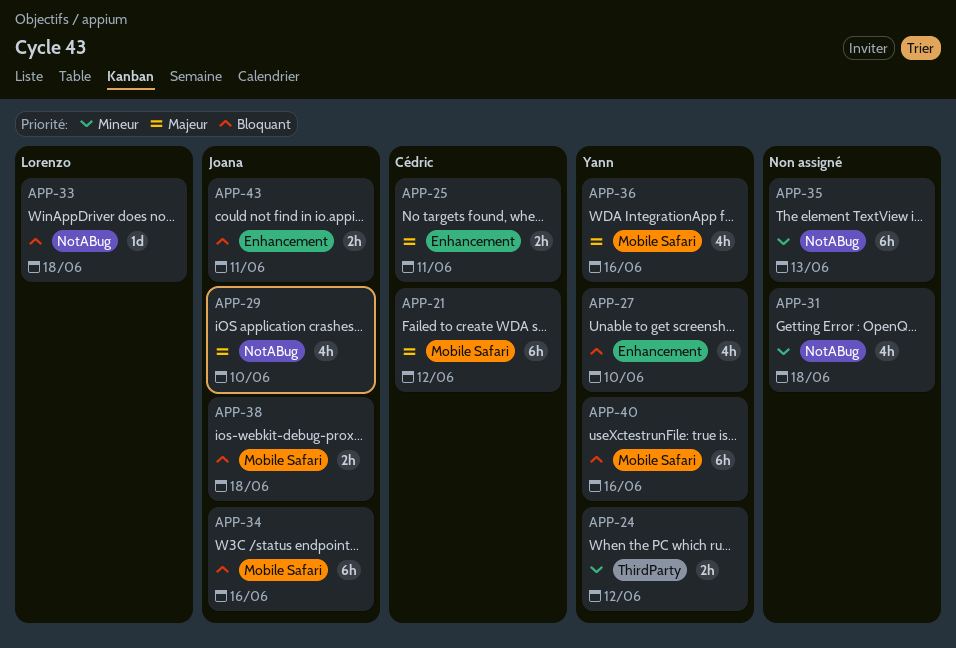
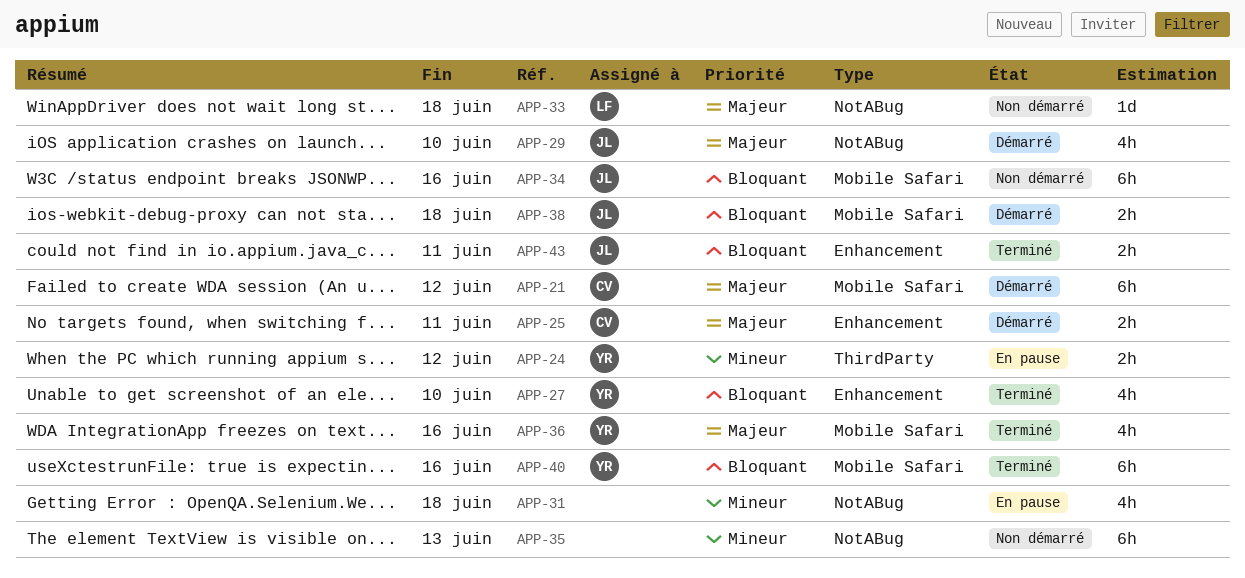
APP-33, priority: Bloquant -> Majeur

